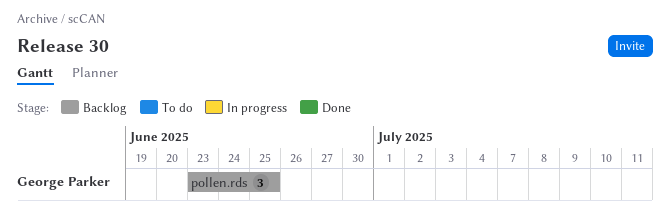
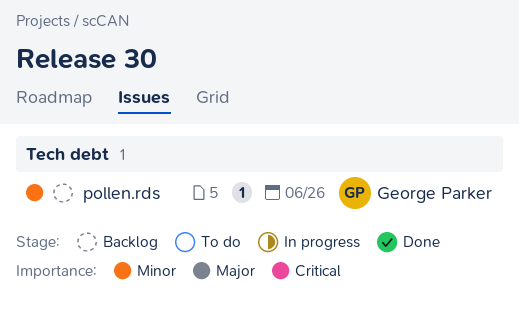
pollen.rds, estimate: 3 -> 1
pollen.rds, due: Jun 25 -> Jun 26

